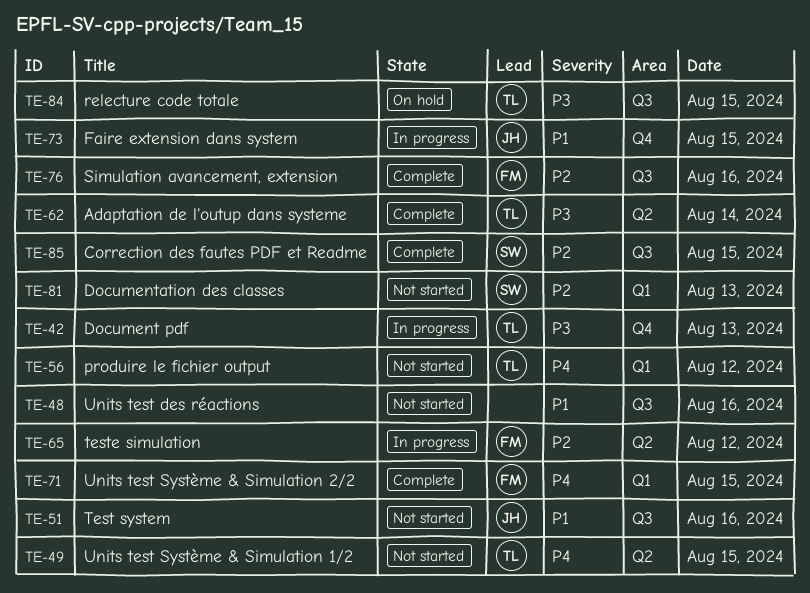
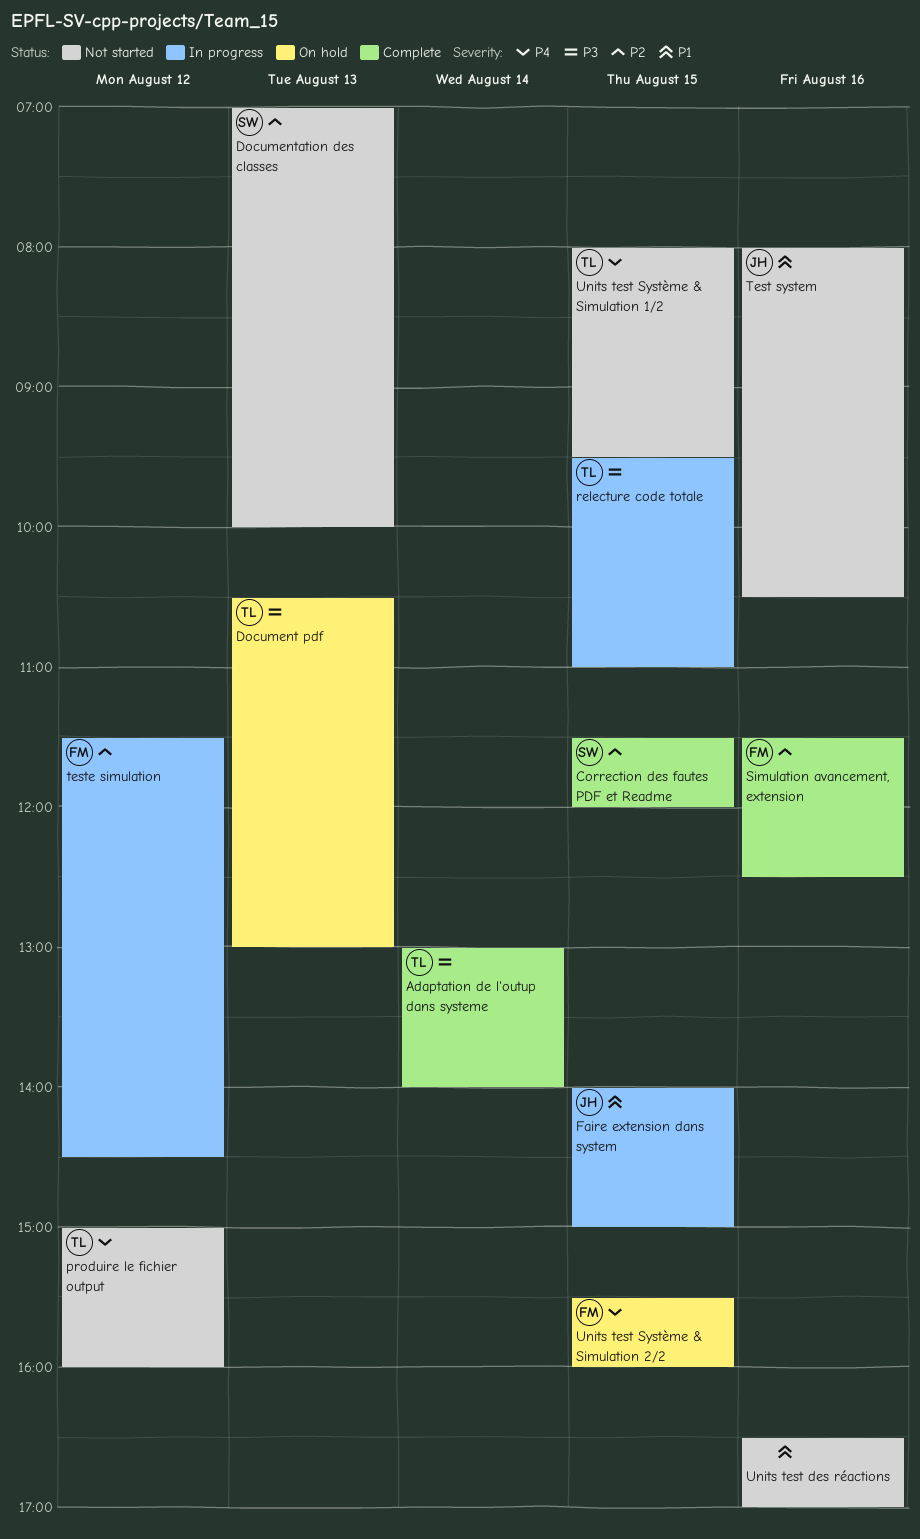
Document pdf, status: In progress -> On hold
relecture code totale, status: On hold -> In progress
Units test Système & Simulation 2/2, status: Complete -> On hold

